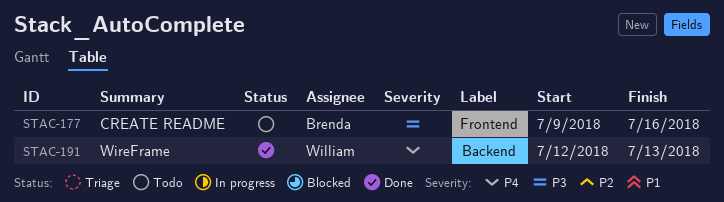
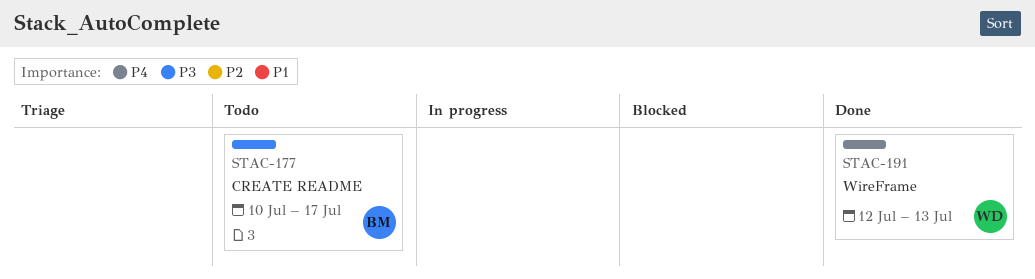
STAC-177, start: Jul 9 -> Jul 10
STAC-177, due: Jul 16 -> Jul 17

